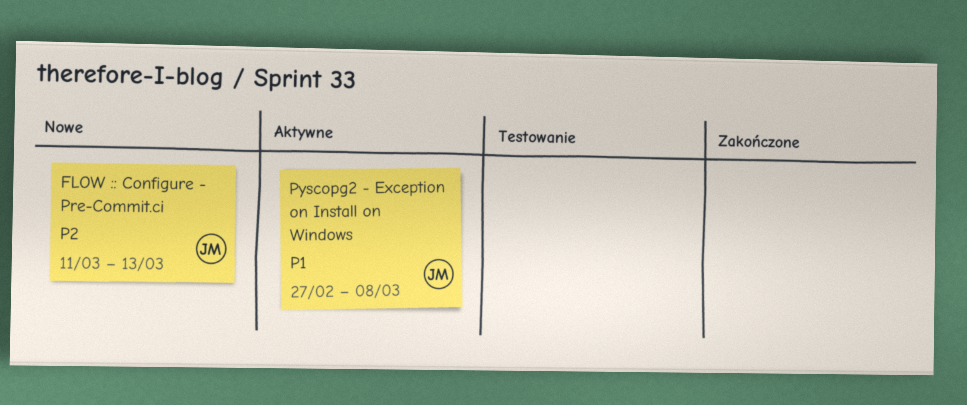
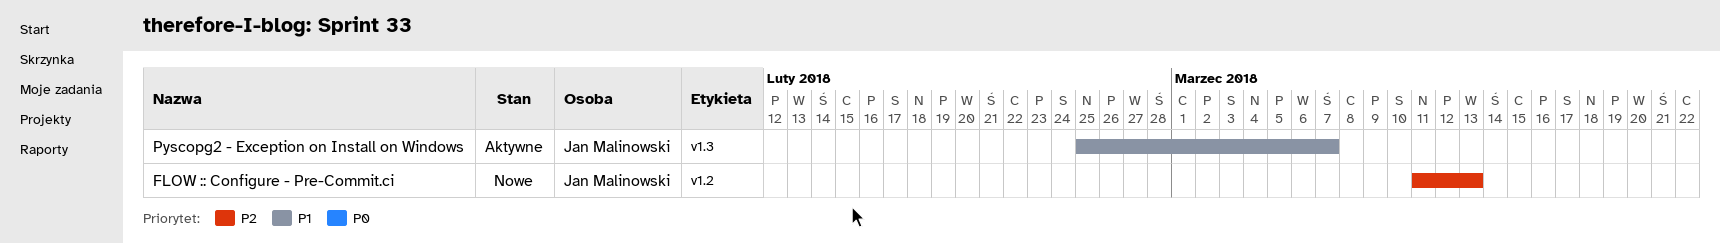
Pyscopg2 - Exception on Install on Windows, start: Feb 27 -> Feb 25
Pyscopg2 - Exception on Install on Windows, due: Mar 8 -> Mar 7

